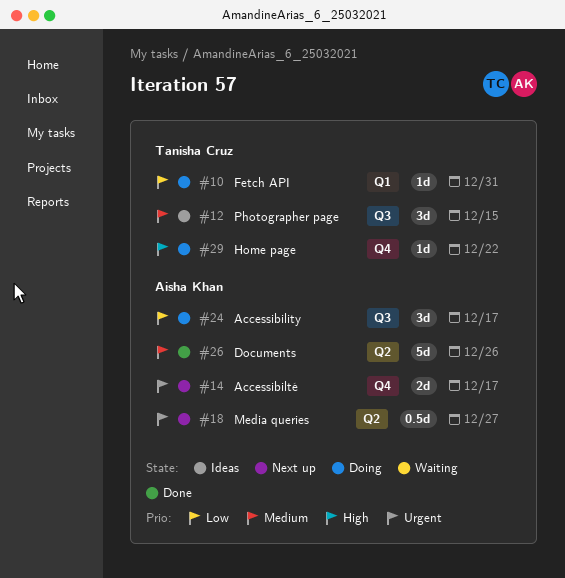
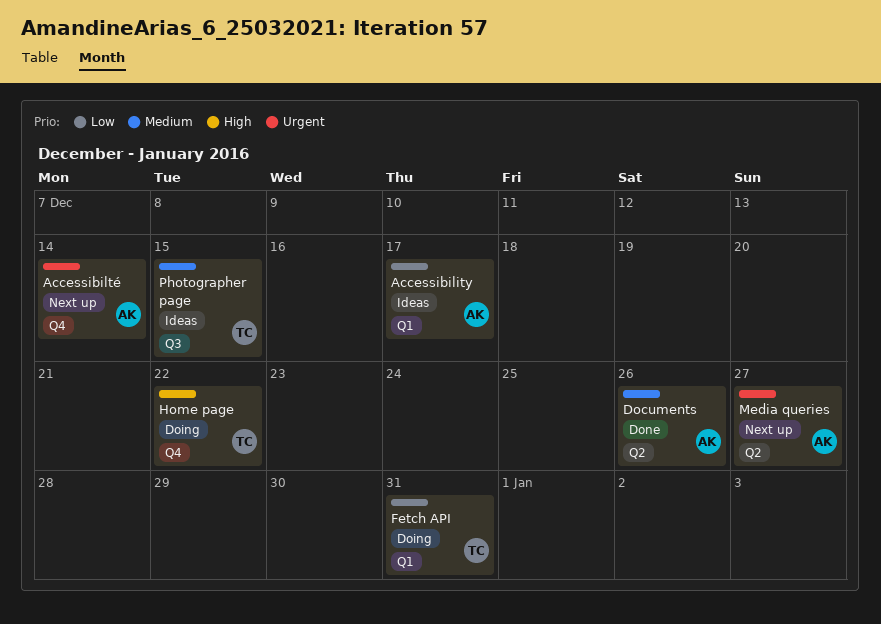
Accessibility, status: Doing -> Ideas
Accessibility, label: Q3 -> Q1
Accessibilté, due: Dec 17 -> Dec 14

